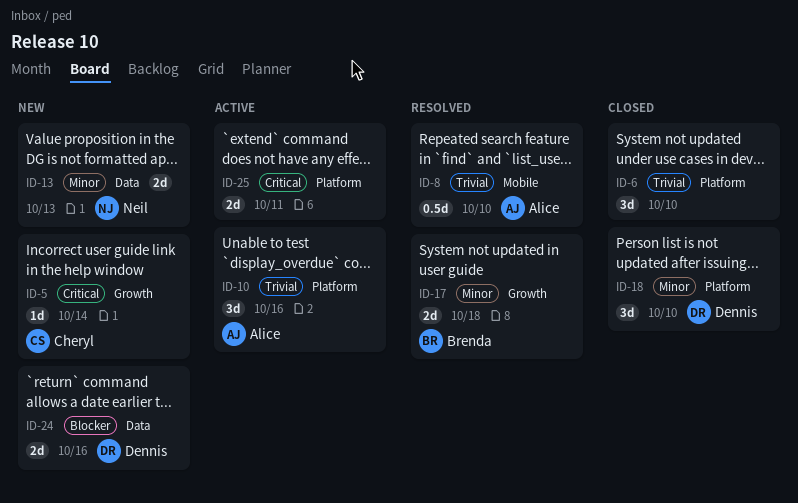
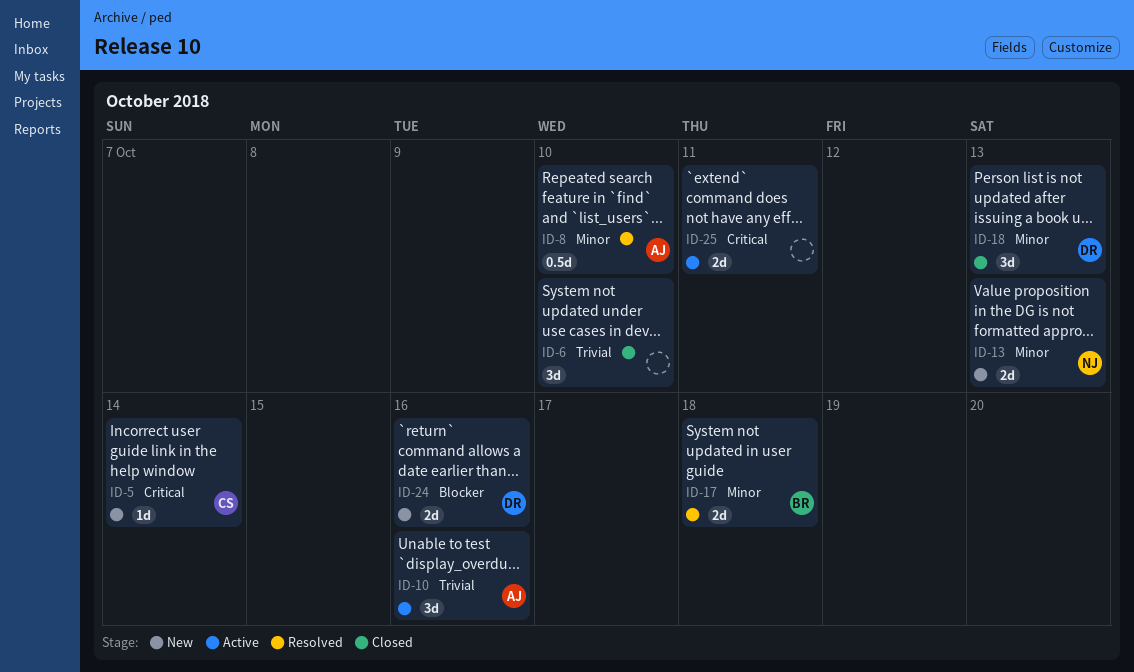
ID-8, priority: Trivial -> Minor
ID-18, due: Oct 10 -> Oct 13

